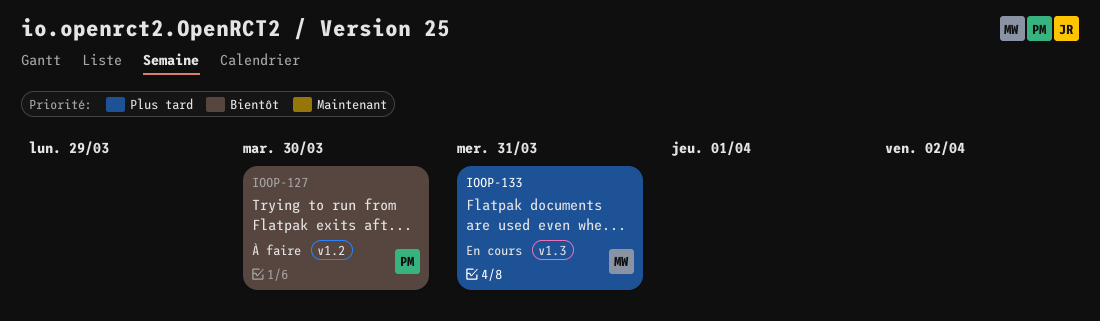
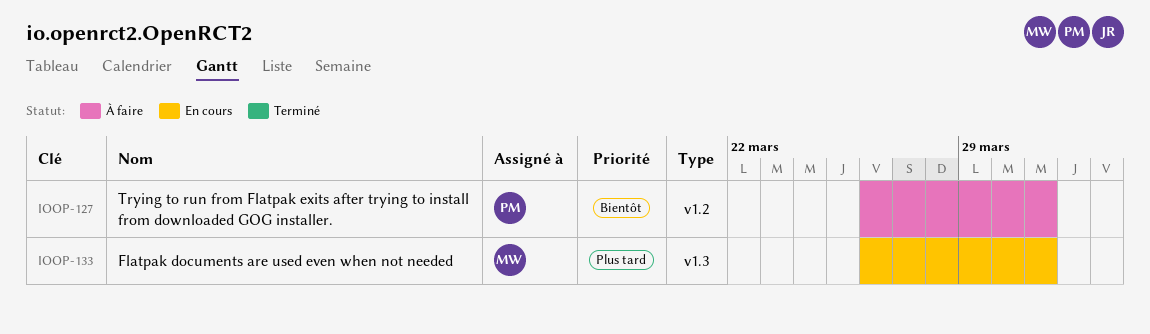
IOOP-127, due: Mar 30 -> Mar 31

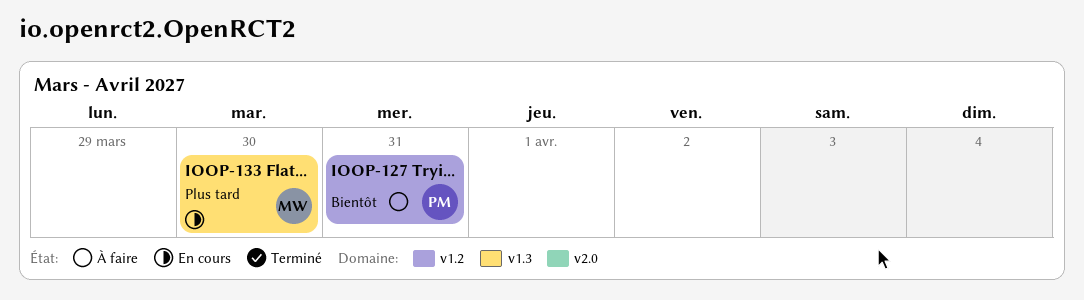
IOOP-133, due: Mar 31 -> Mar 30

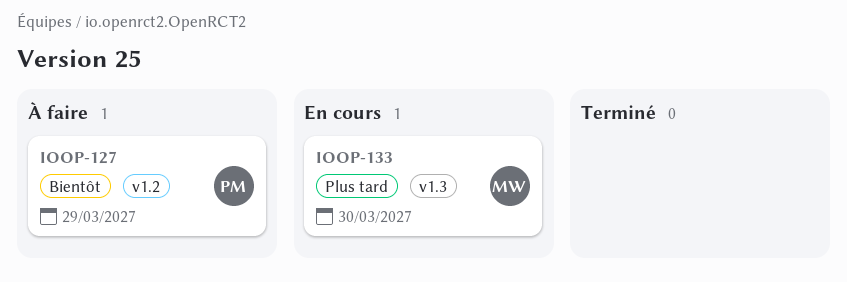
IOOP-127, due: Mar 31 -> Mar 29

